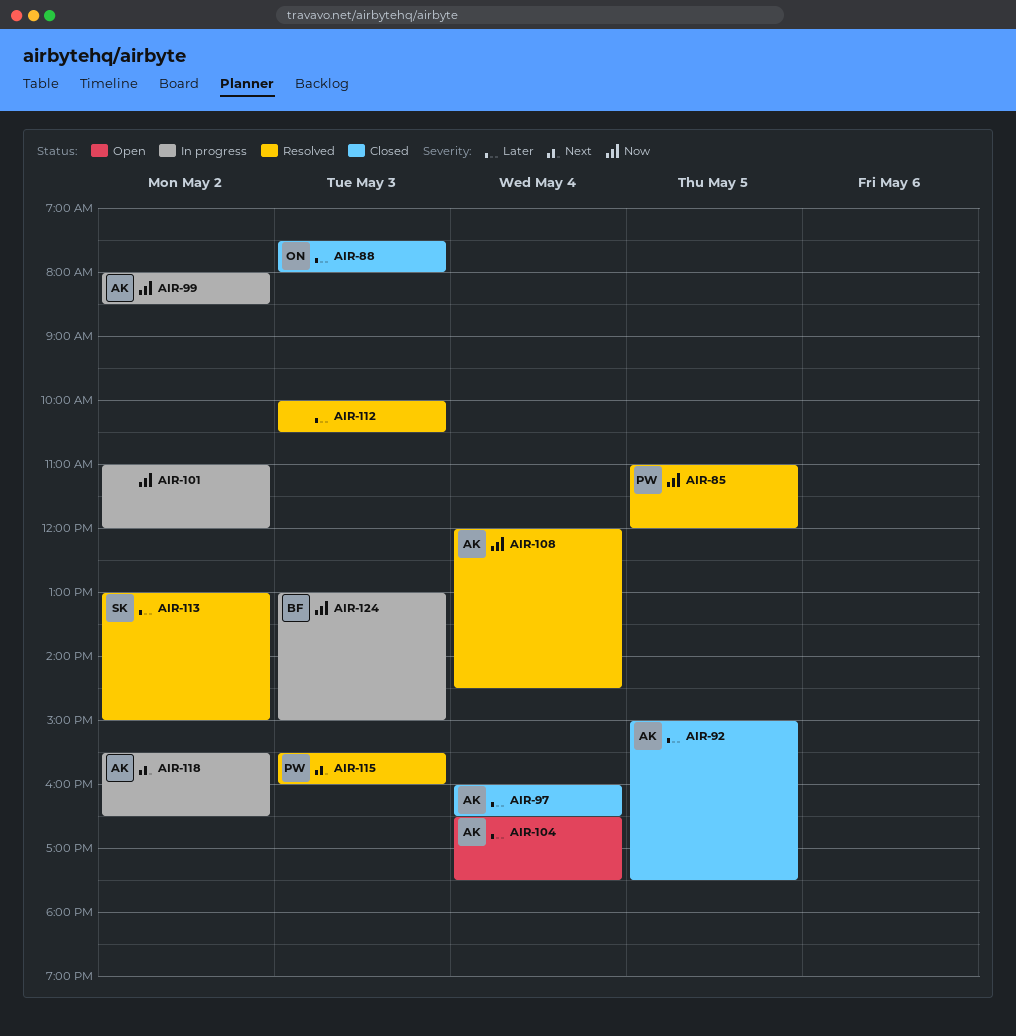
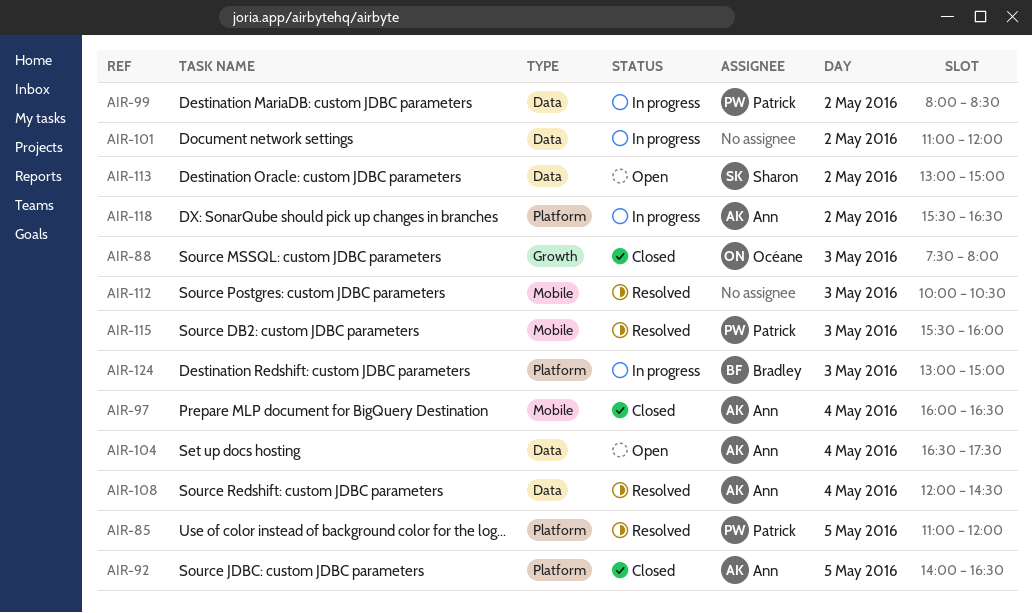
AIR-92, begins: 15:00 -> 14:00
AIR-92, ends: 17:30 -> 16:30
AIR-99, owner: Ann -> Patrick
AIR-113, status: Resolved -> Open

